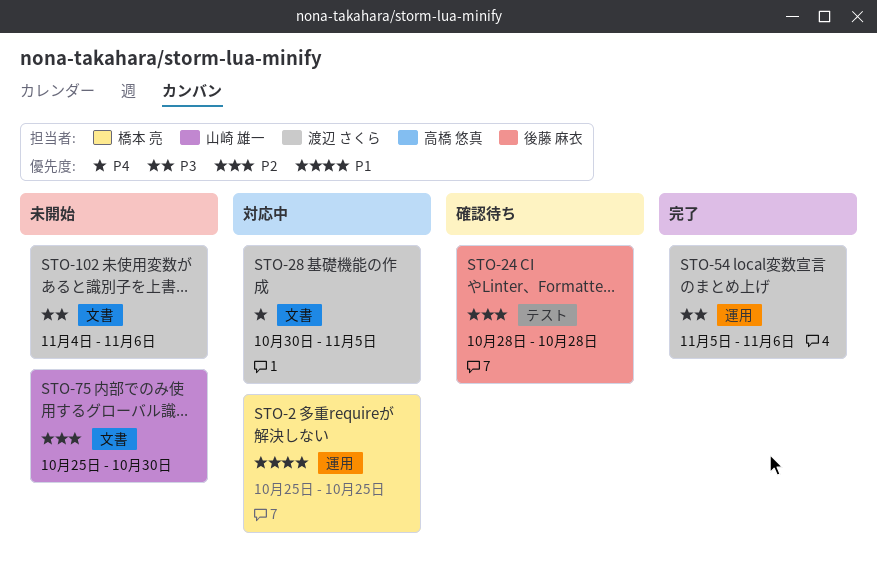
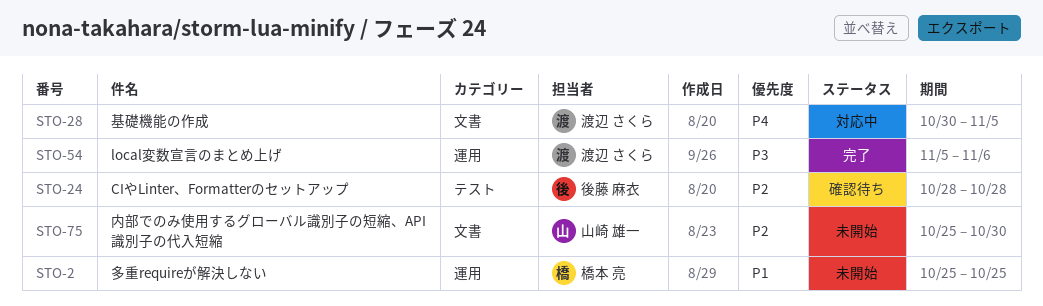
STO-2, status: 対応中 -> 未開始
STO-102: present -> none

